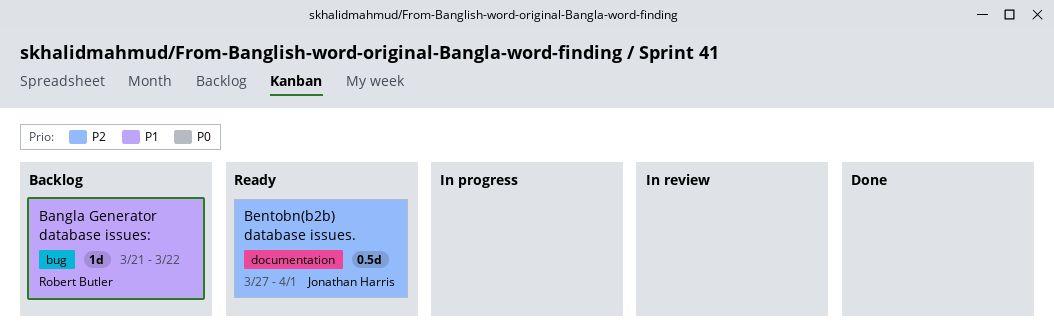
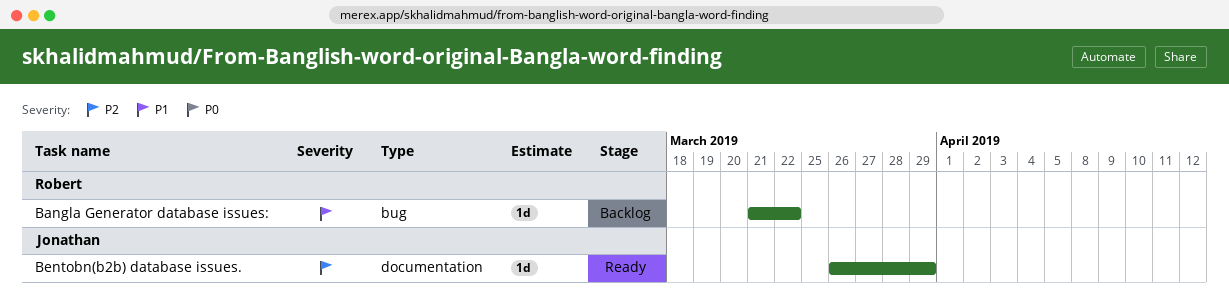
Bentobn(b2b) database issues., estimate: 0.5d -> 1d
Bentobn(b2b) database issues., start: Mar 27 -> Mar 26
Bentobn(b2b) database issues., due: Apr 1 -> Mar 29

